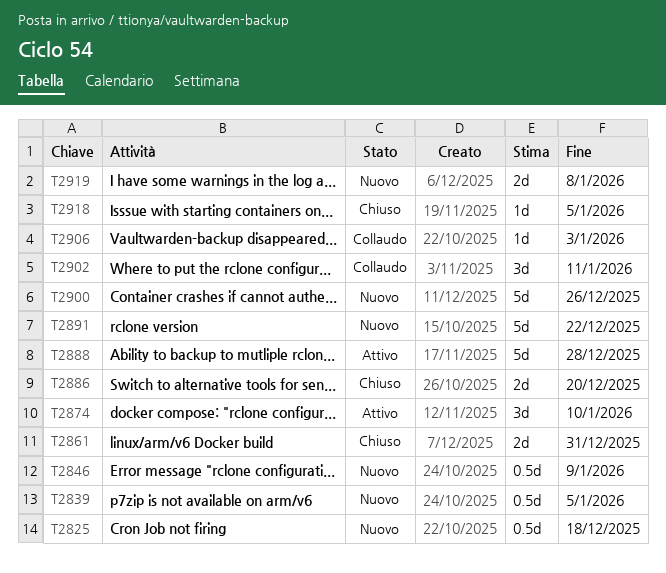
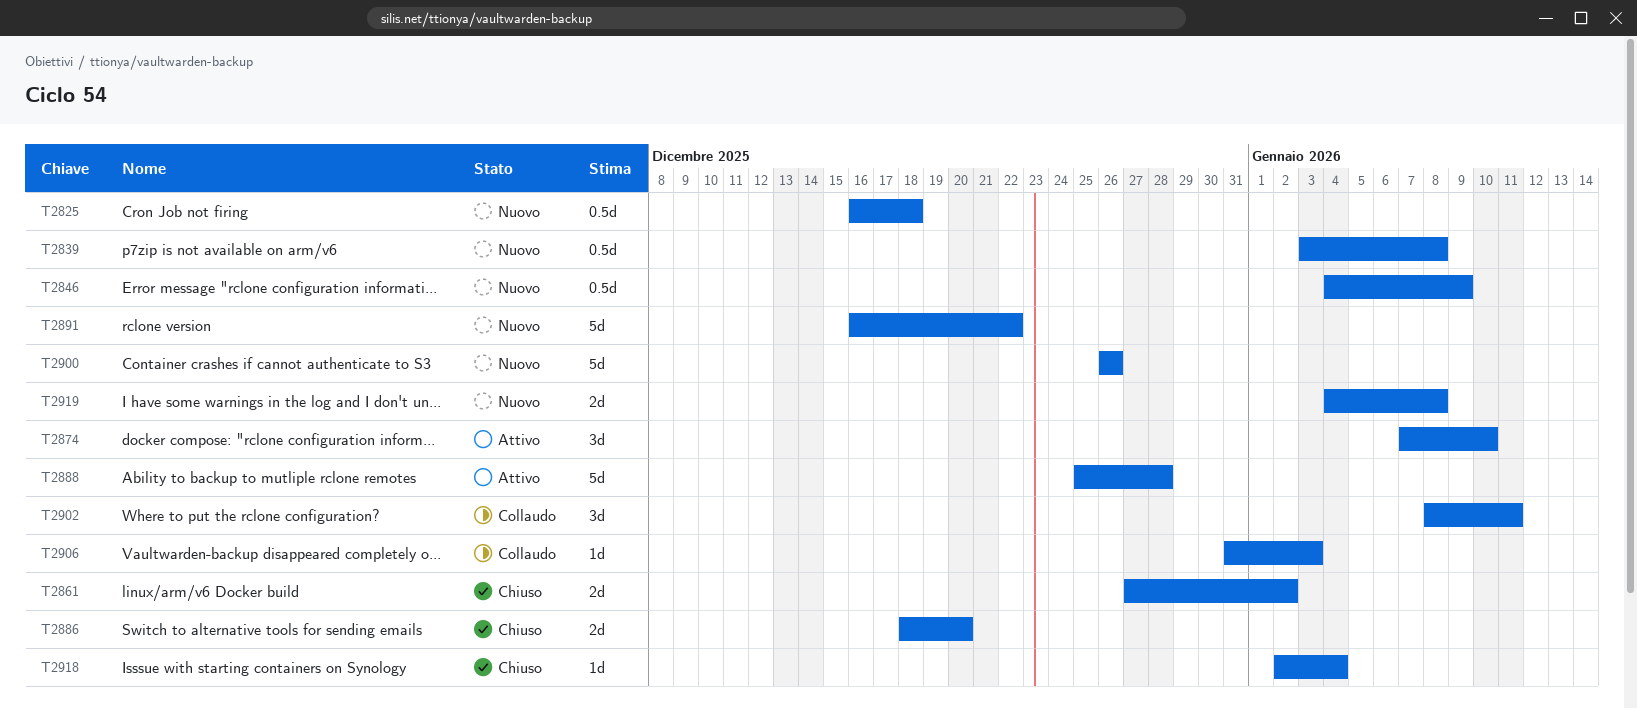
T2839, due: Jan 5 -> Jan 8
T2861, due: Dec 31 -> Jan 2
T2918, due: Jan 5 -> Jan 4

